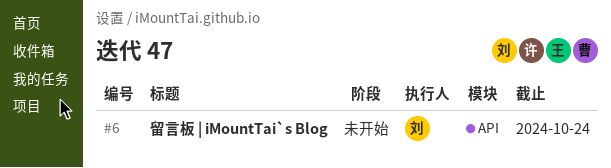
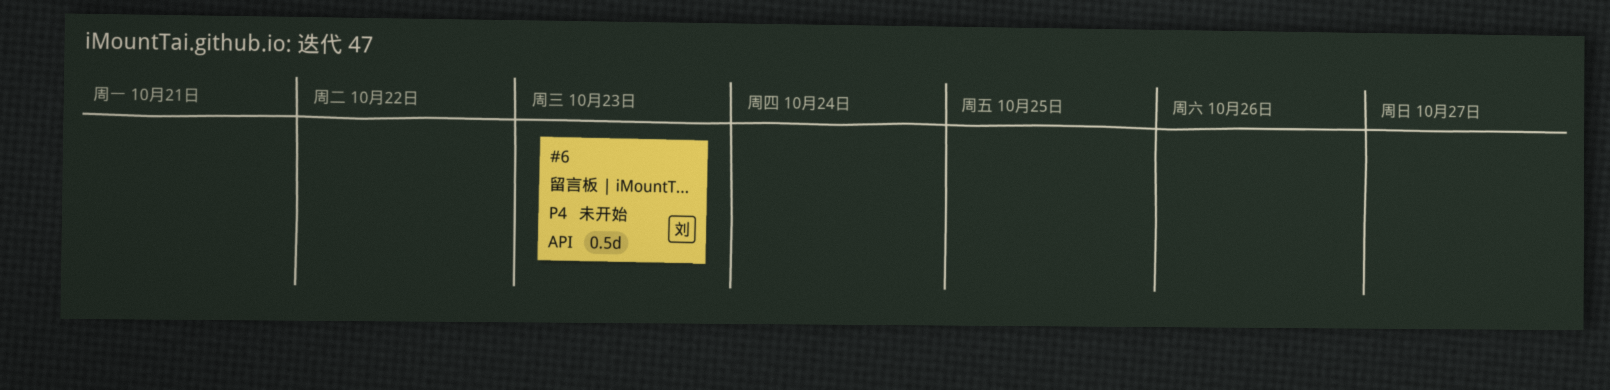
#6, due: Oct 24 -> Oct 23

